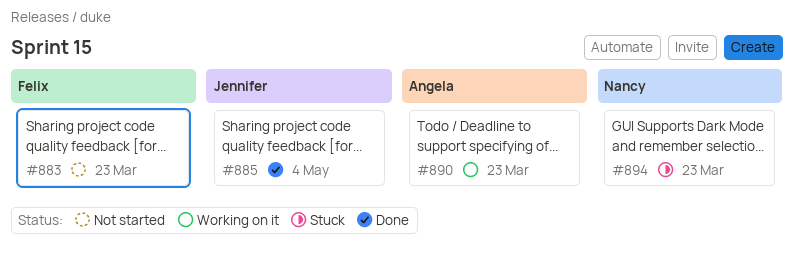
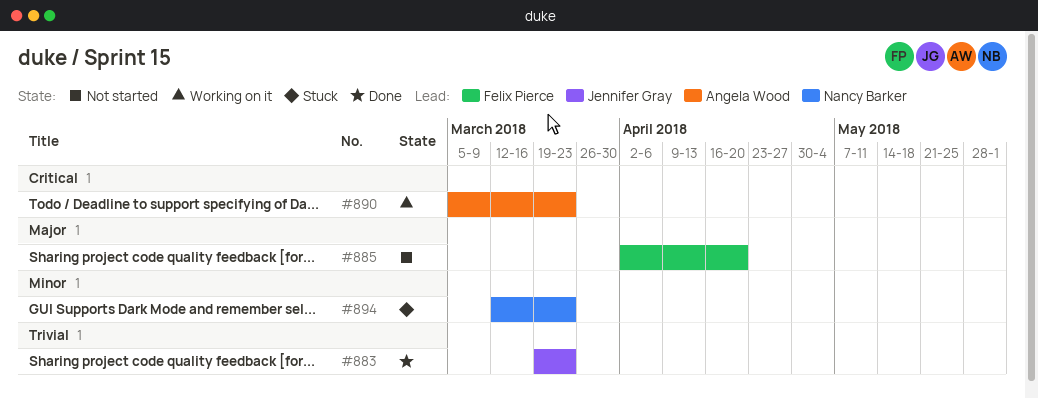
#883, status: Not started -> Done
#883, owner: Felix Pierce -> Jennifer Gray
#885, status: Done -> Not started
#885, owner: Jennifer Gray -> Felix Pierce
#885, due: May 4 -> Apr 20

